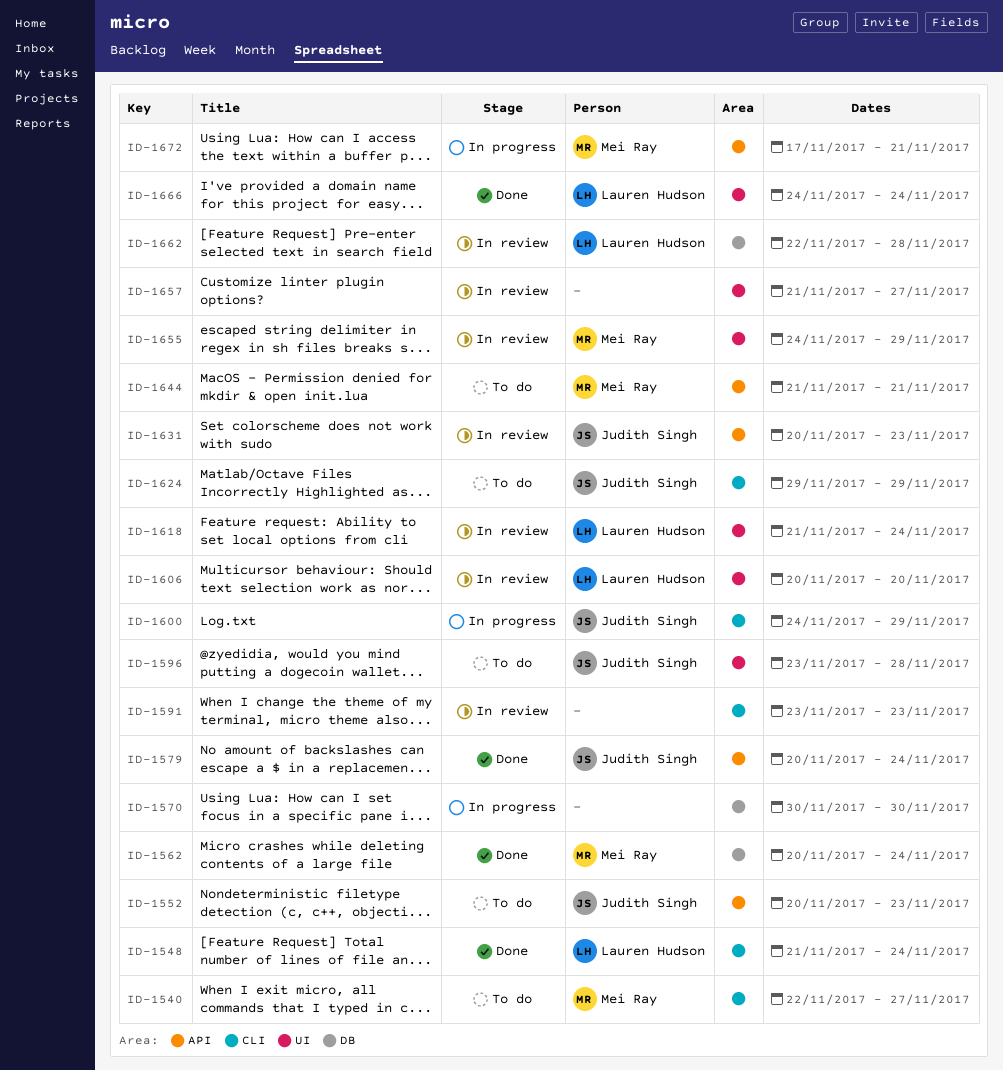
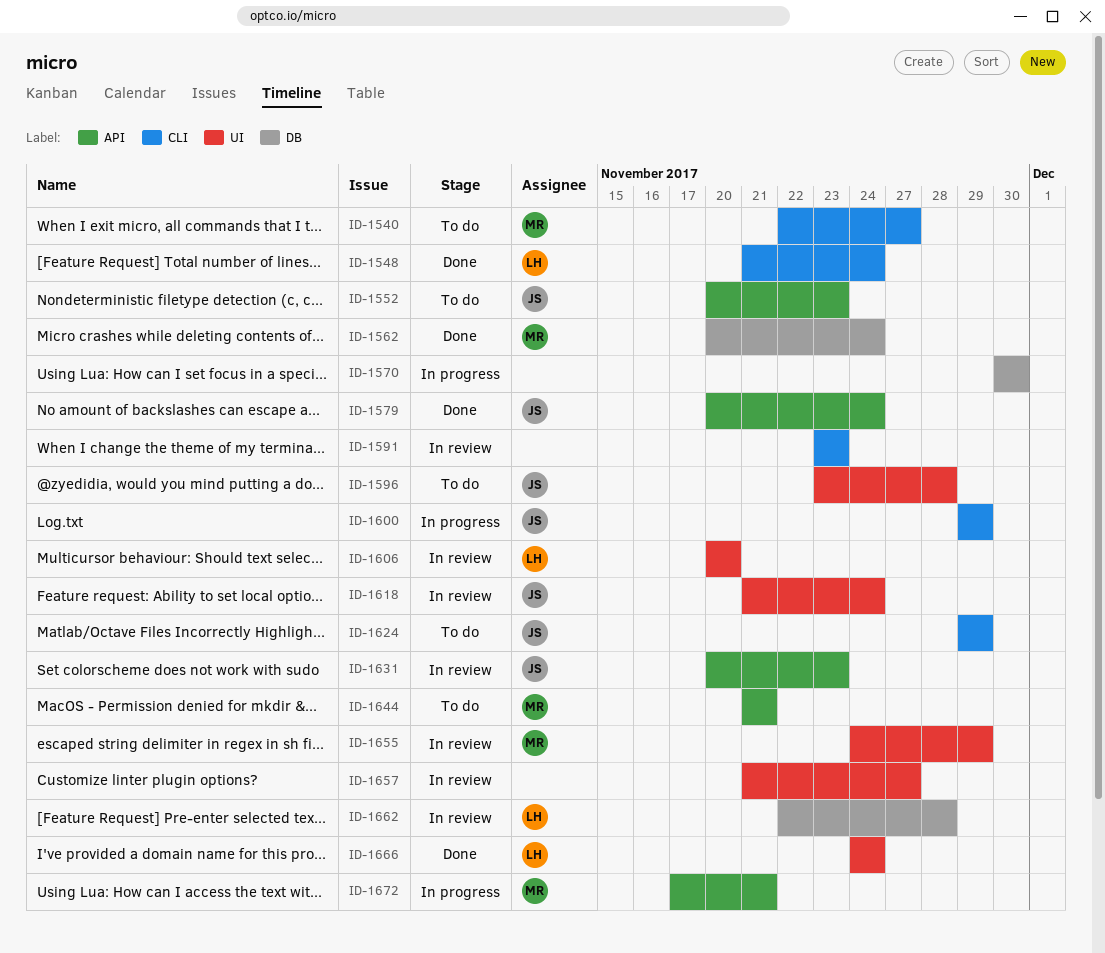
ID-1600, start: Nov 24 -> Nov 29
ID-1618, owner: Lauren Hudson -> Judith Singh

